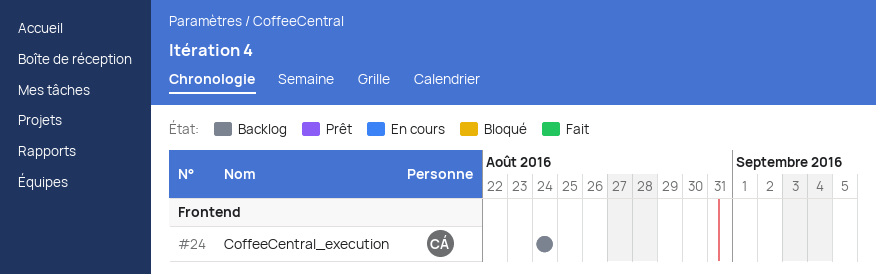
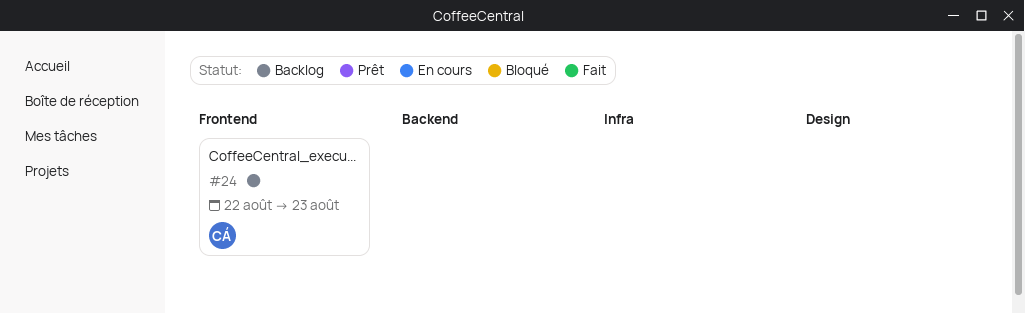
#24, start: Aug 24 -> Aug 22
#24, due: Aug 24 -> Aug 23

